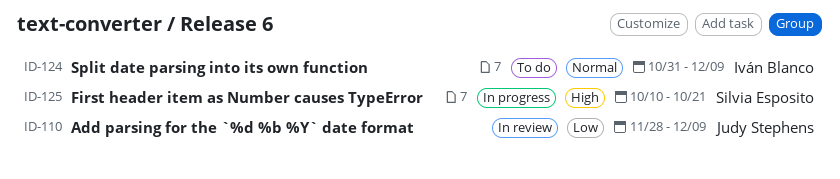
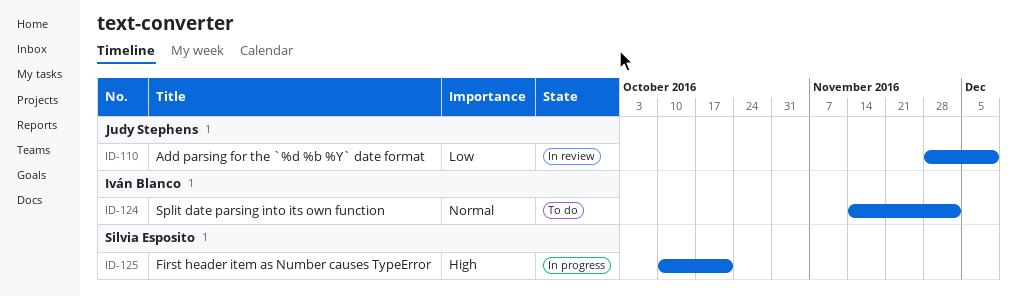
ID-124, start: Oct 31 -> Nov 14
ID-124, due: Dec 9 -> Dec 2

